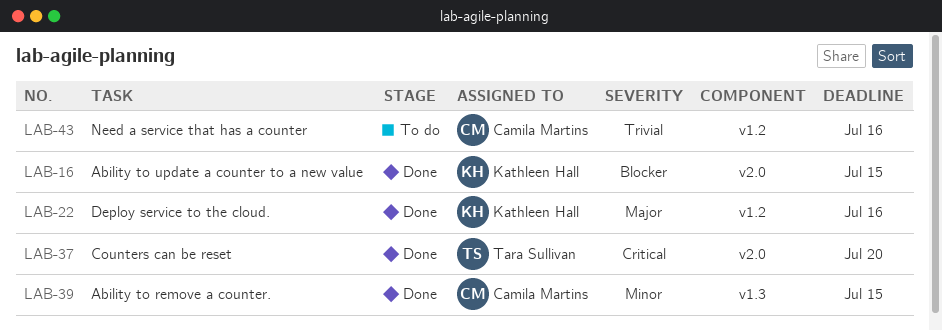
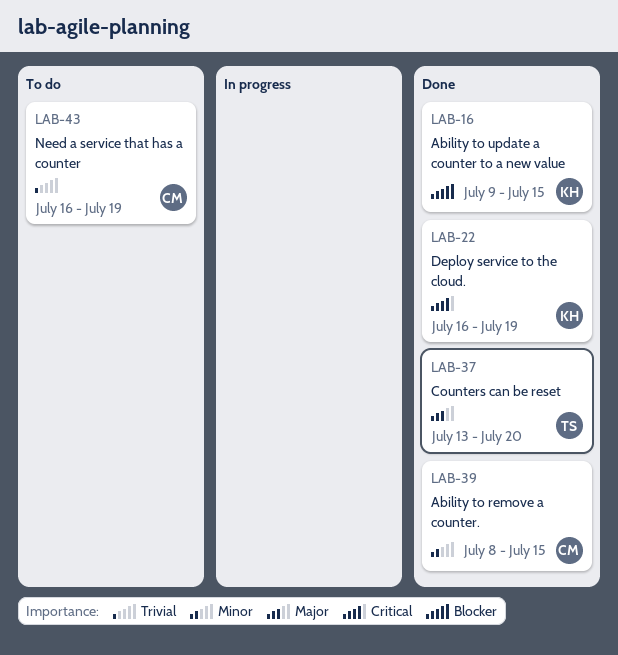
LAB-22, priority: Major -> Critical
LAB-22, due: Jul 16 -> Jul 19
LAB-37, priority: Critical -> Major
LAB-43, due: Jul 16 -> Jul 19

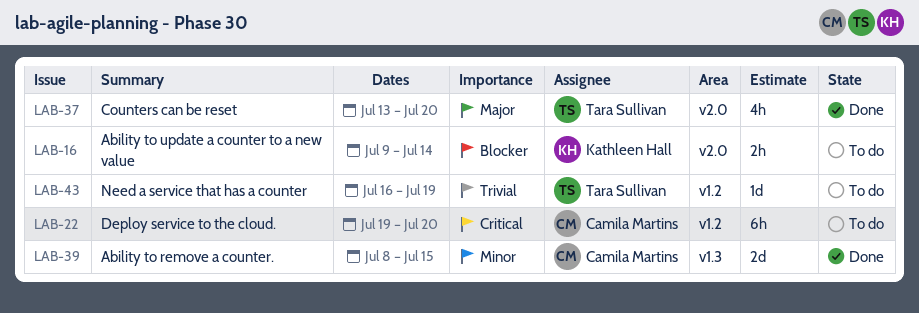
LAB-16, status: Done -> To do
LAB-16, due: Jul 15 -> Jul 14
LAB-22, status: Done -> To do
LAB-22, owner: Kathleen Hall -> Camila Martins
LAB-22, start: Jul 16 -> Jul 19
LAB-22, due: Jul 19 -> Jul 20
LAB-43, owner: Camila Martins -> Tara Sullivan

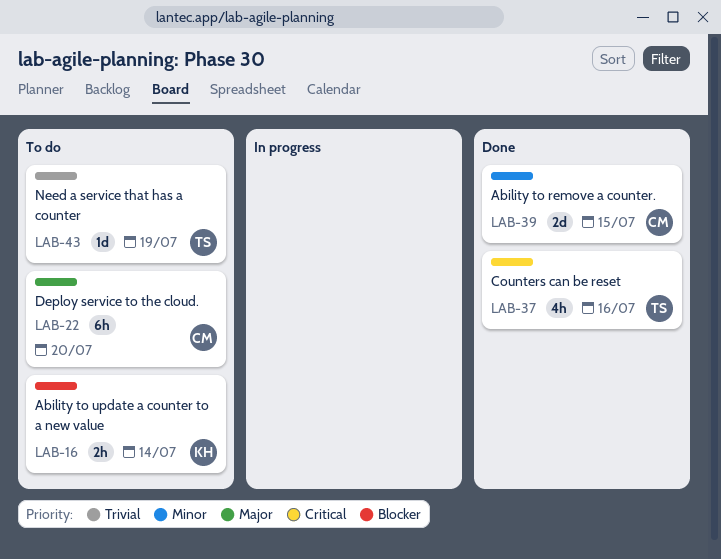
LAB-22, priority: Critical -> Major
LAB-37, priority: Major -> Critical
LAB-37, due: Jul 20 -> Jul 16

